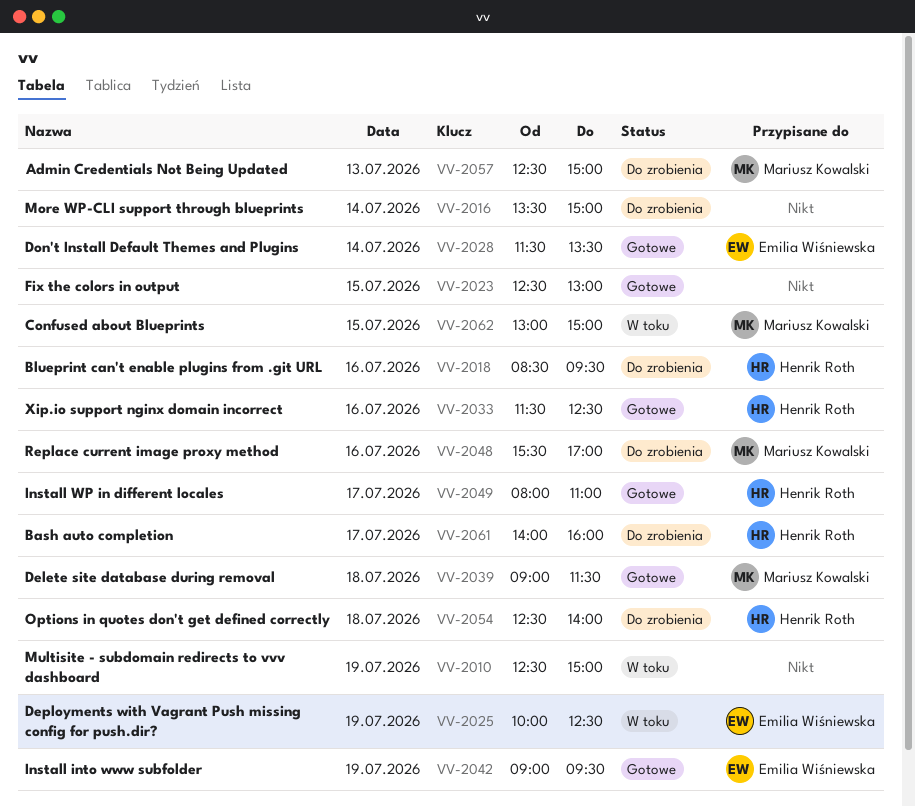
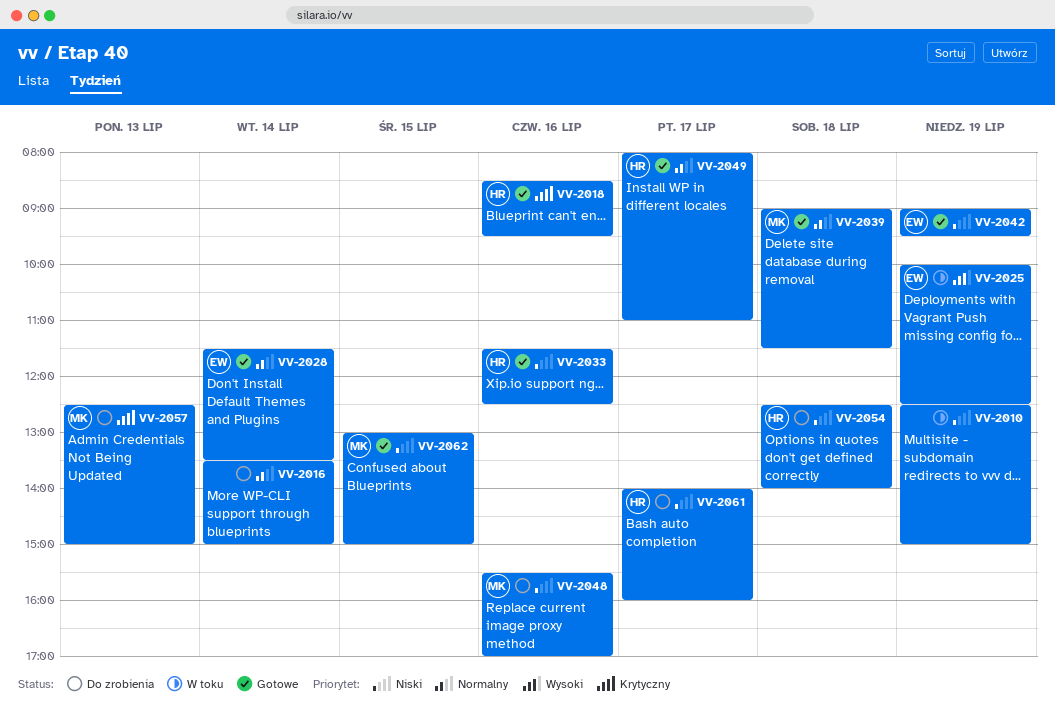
VV-2018, status: Do zrobienia -> Gotowe
VV-2023: present -> none
VV-2062, status: W toku -> Gotowe

